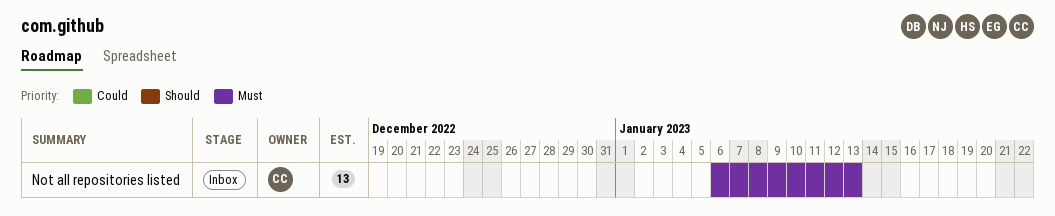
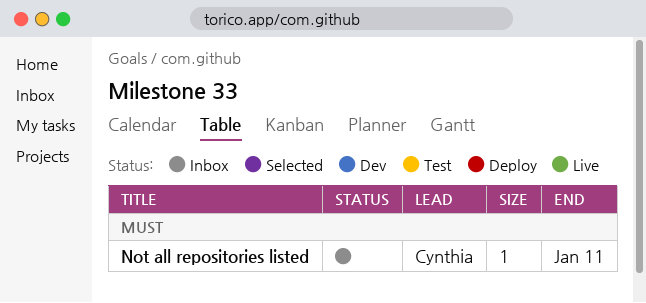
Not all repositories listed, estimate: 13 -> 1
Not all repositories listed, due: Jan 13 -> Jan 11

